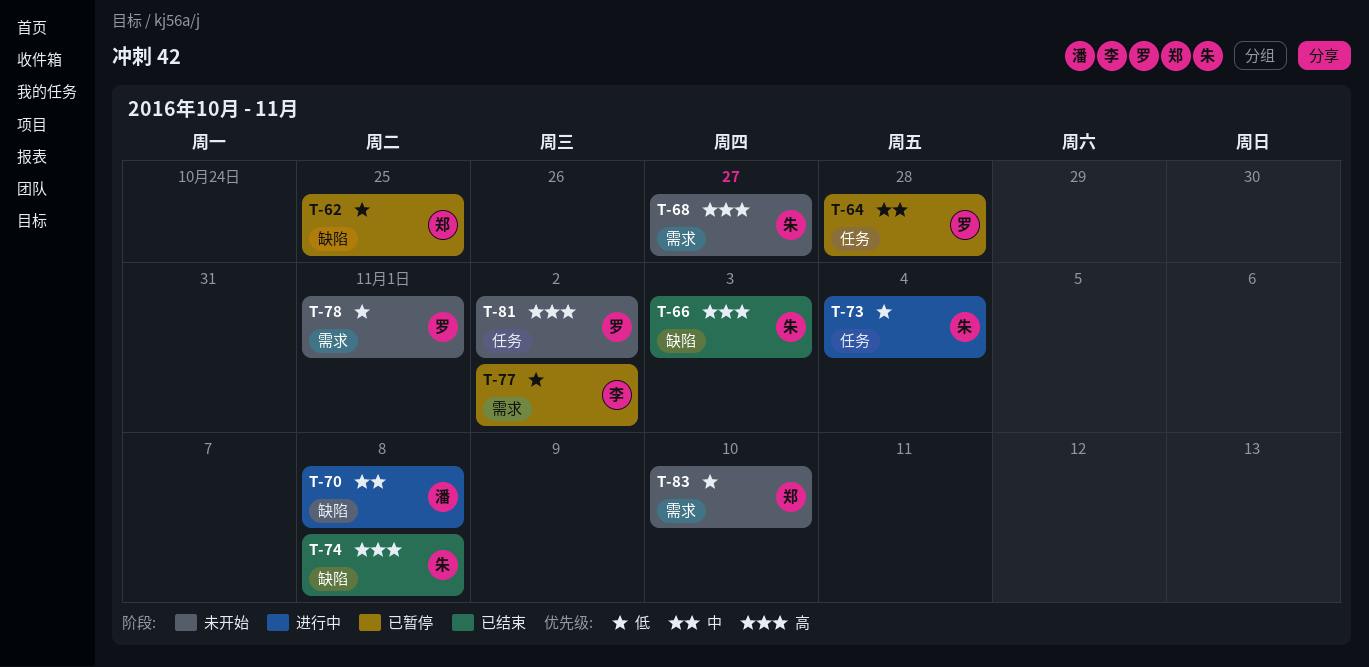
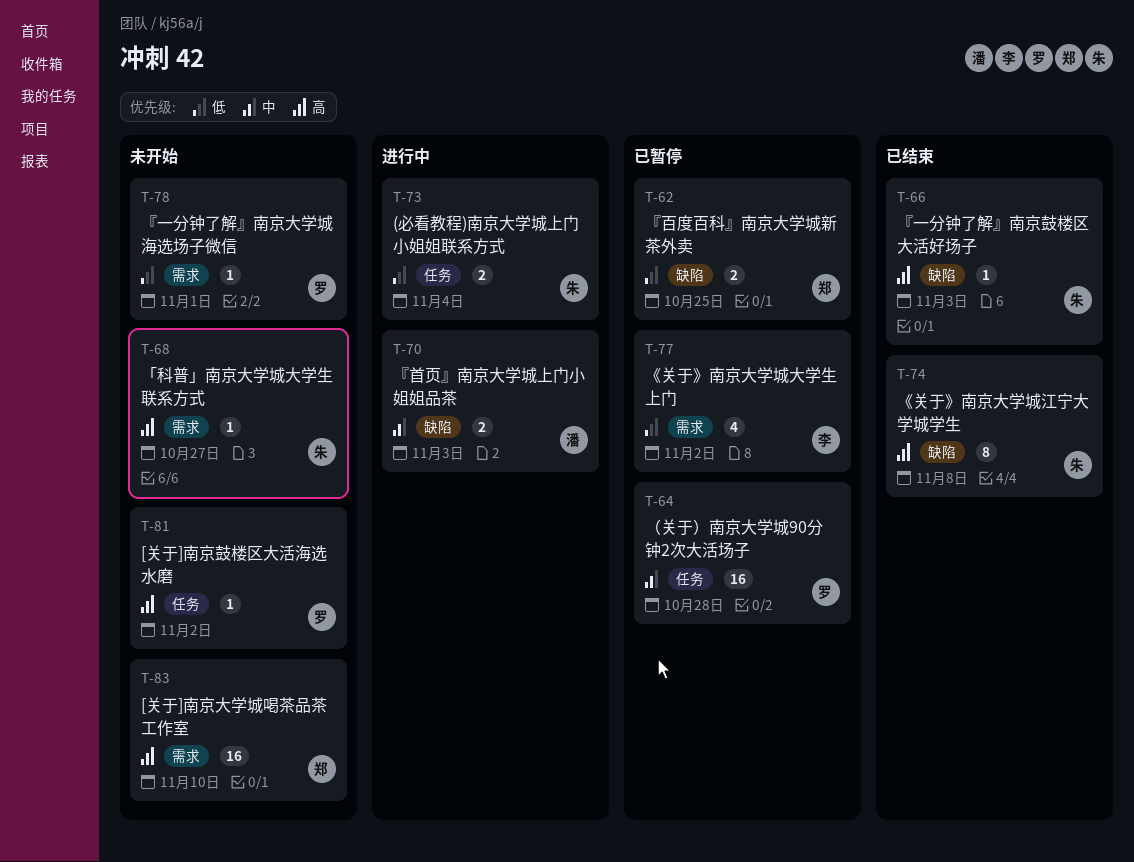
T-70, due: Nov 8 -> Nov 3
T-83, priority: 低 -> 高

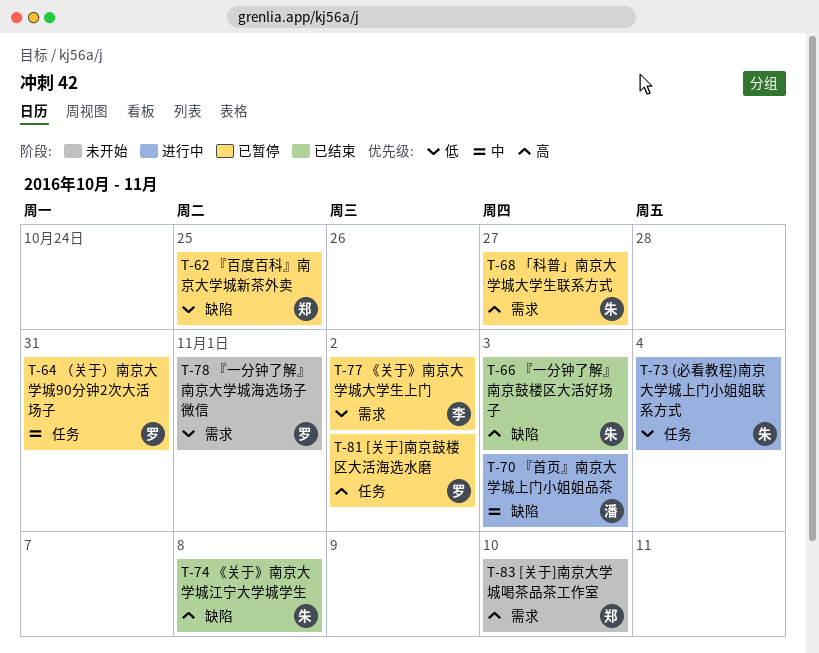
T-64, due: Oct 28 -> Oct 31
T-68, status: 未开始 -> 已暂停
T-81, status: 未开始 -> 已暂停

